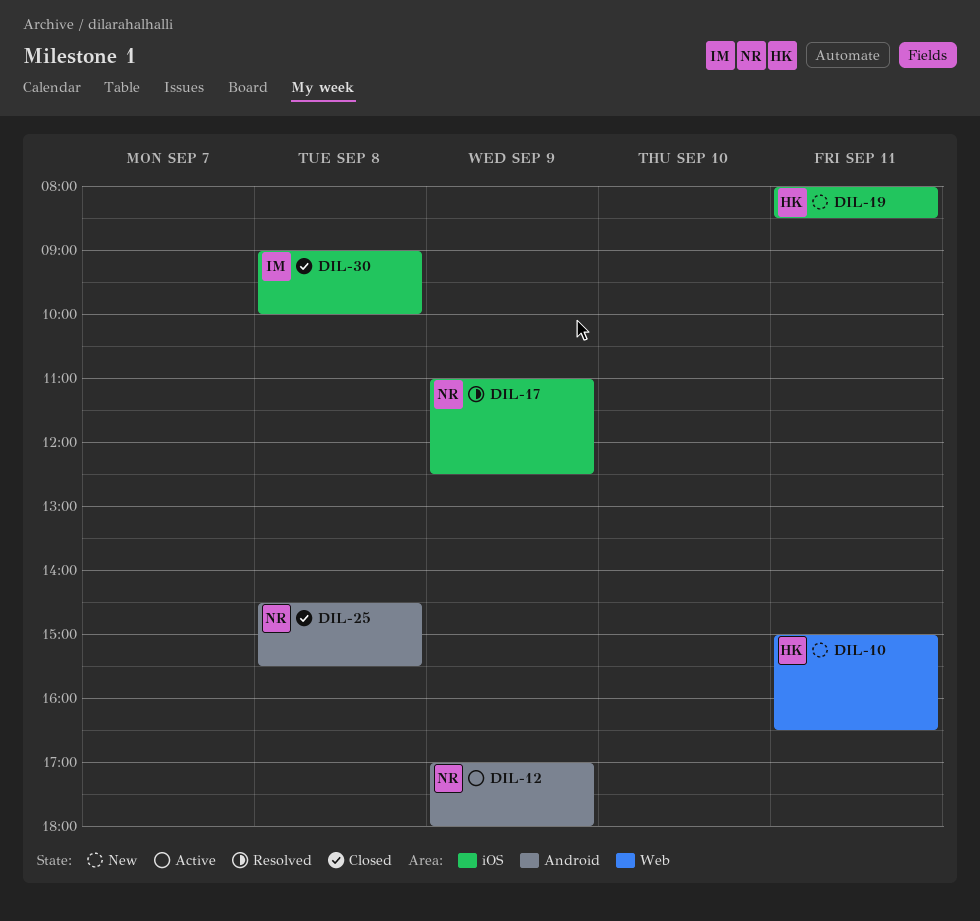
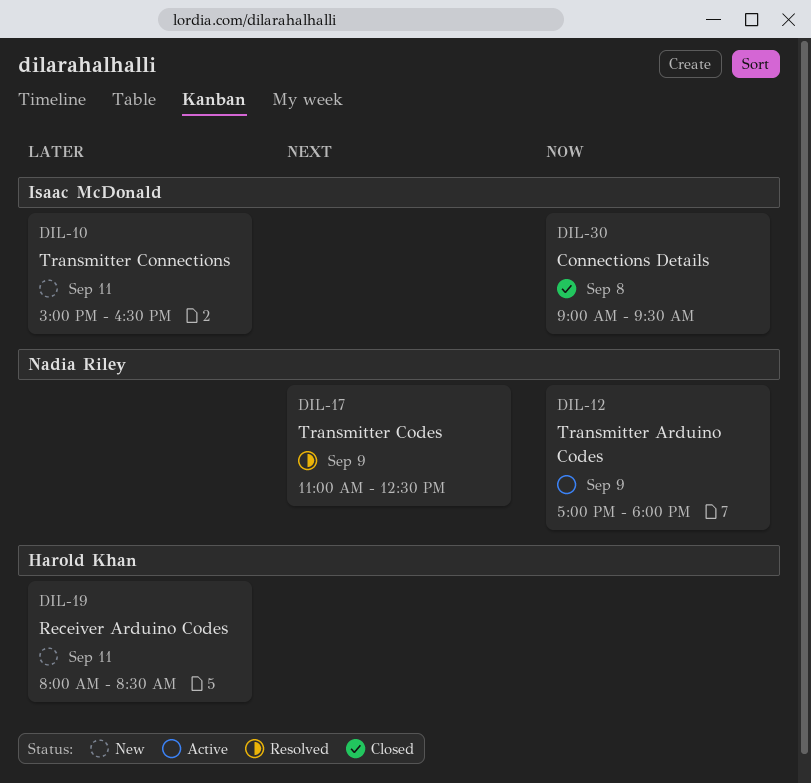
DIL-10, owner: Harold Khan -> Isaac McDonald
DIL-25: present -> none
DIL-30, ends: 10:00 -> 09:30

